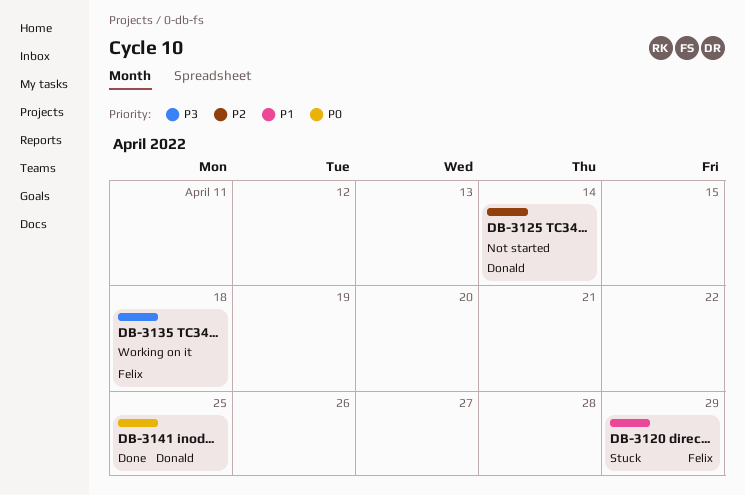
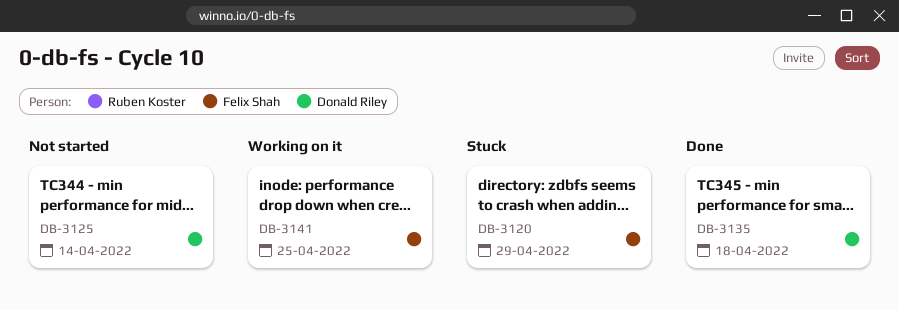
DB-3135, status: Working on it -> Done
DB-3135, owner: Felix Shah -> Donald Riley
DB-3141, status: Done -> Working on it
DB-3141, owner: Donald Riley -> Felix Shah

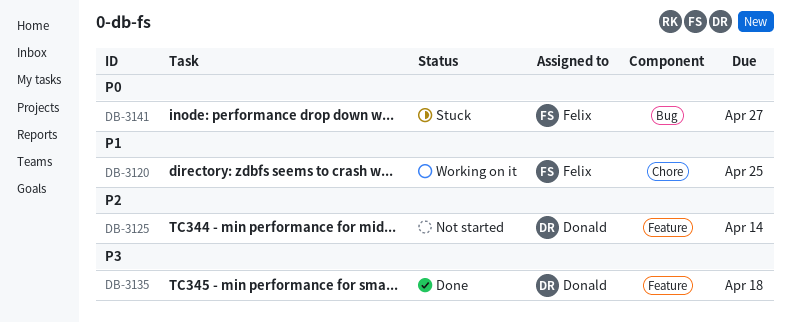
DB-3120, status: Stuck -> Working on it
DB-3120, due: Apr 29 -> Apr 25
DB-3141, status: Working on it -> Stuck
DB-3141, due: Apr 25 -> Apr 27

